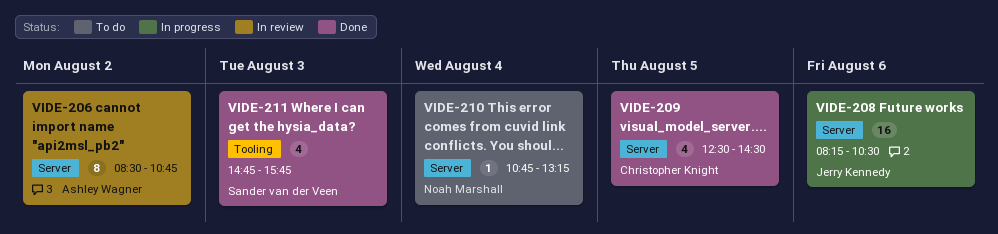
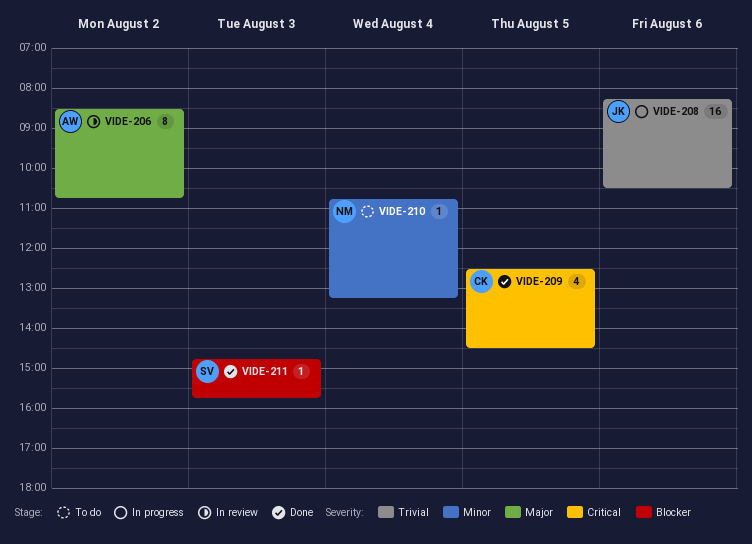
VIDE-211, estimate: 4 -> 1

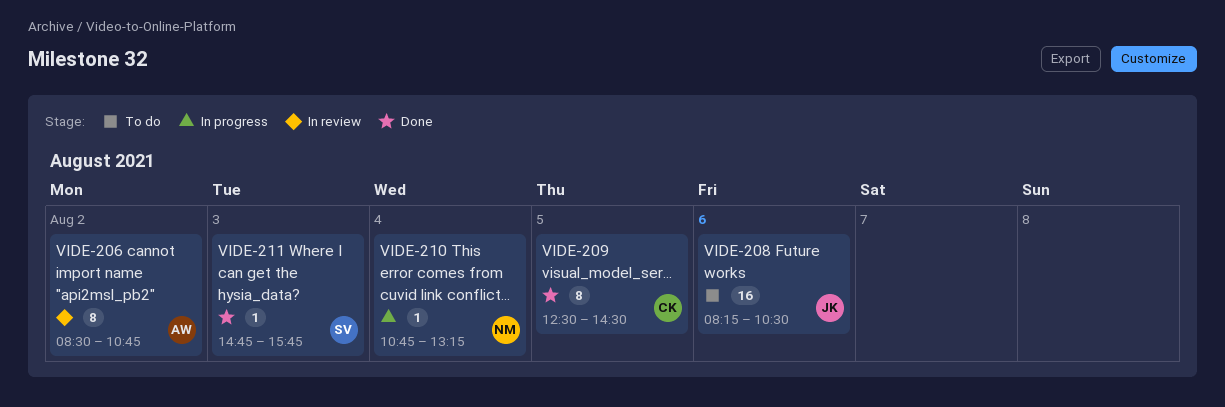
VIDE-208, status: In progress -> To do
VIDE-209, estimate: 4 -> 8
VIDE-210, status: To do -> In progress

